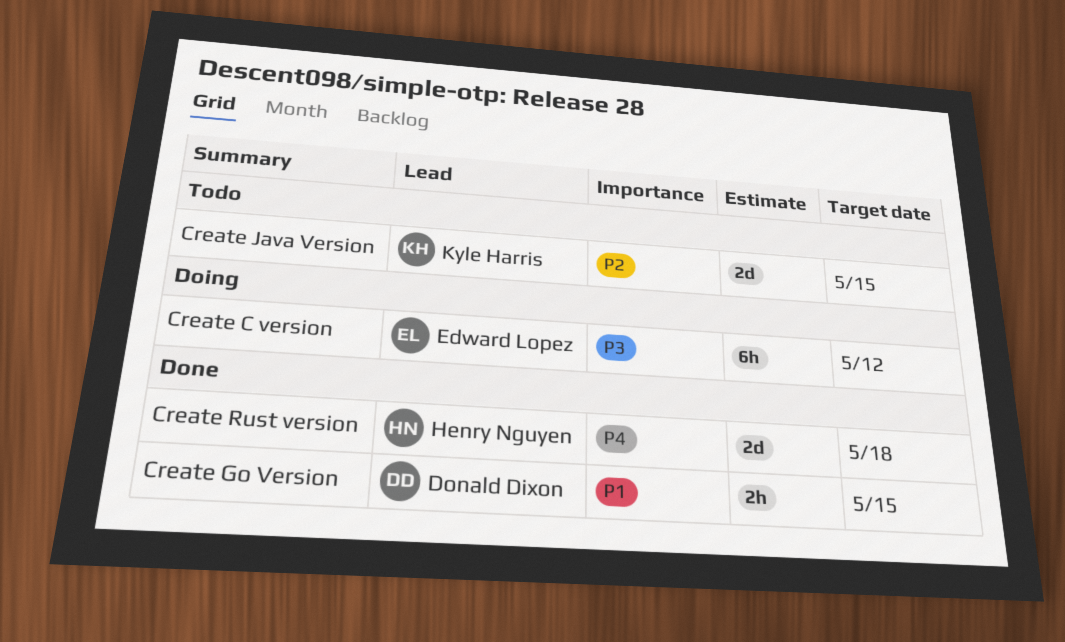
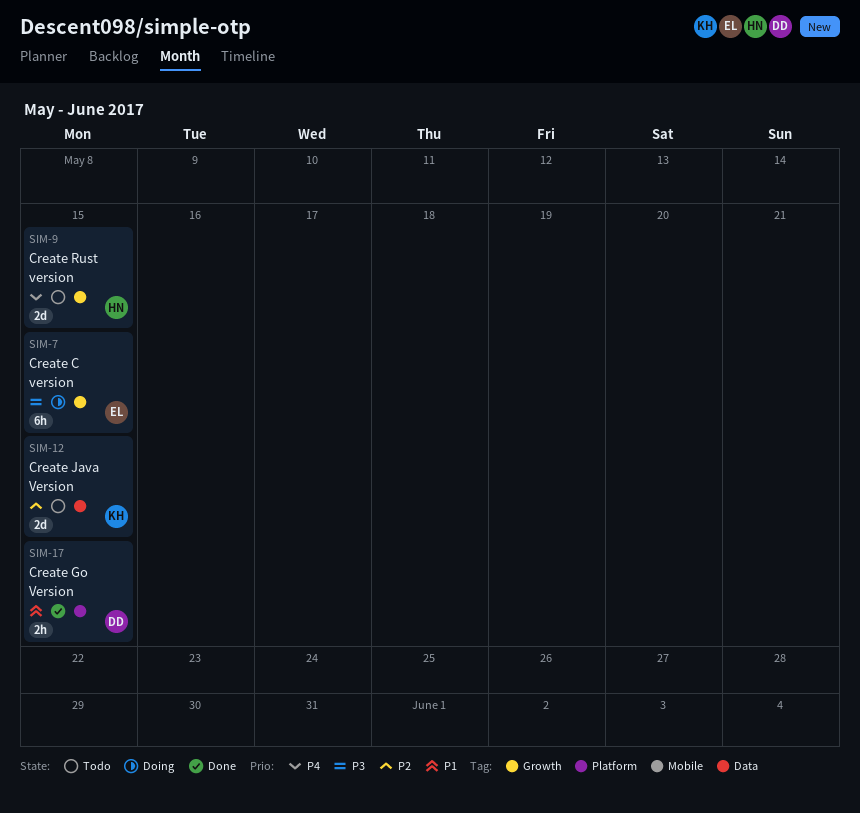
Create C version, due: May 12 -> May 15
Create Rust version, status: Done -> Todo
Create Rust version, due: May 18 -> May 15

